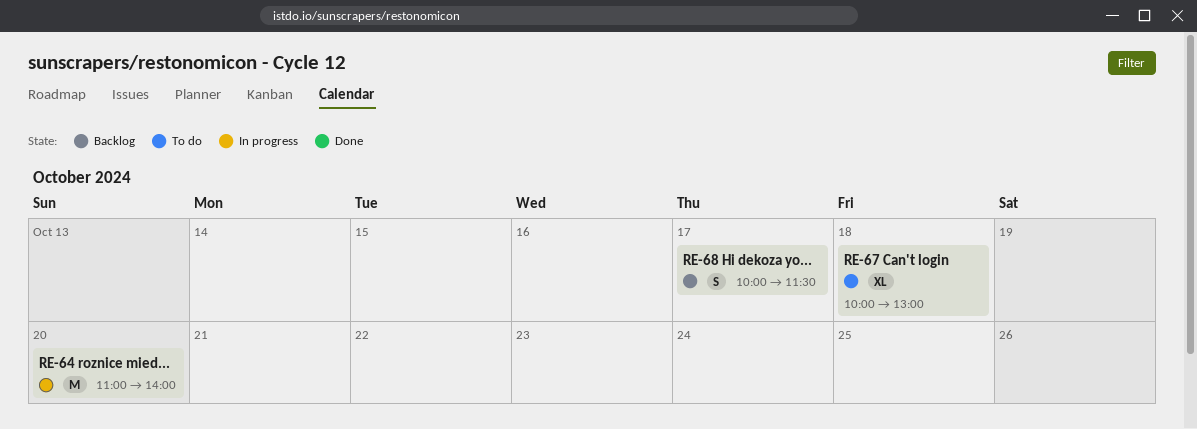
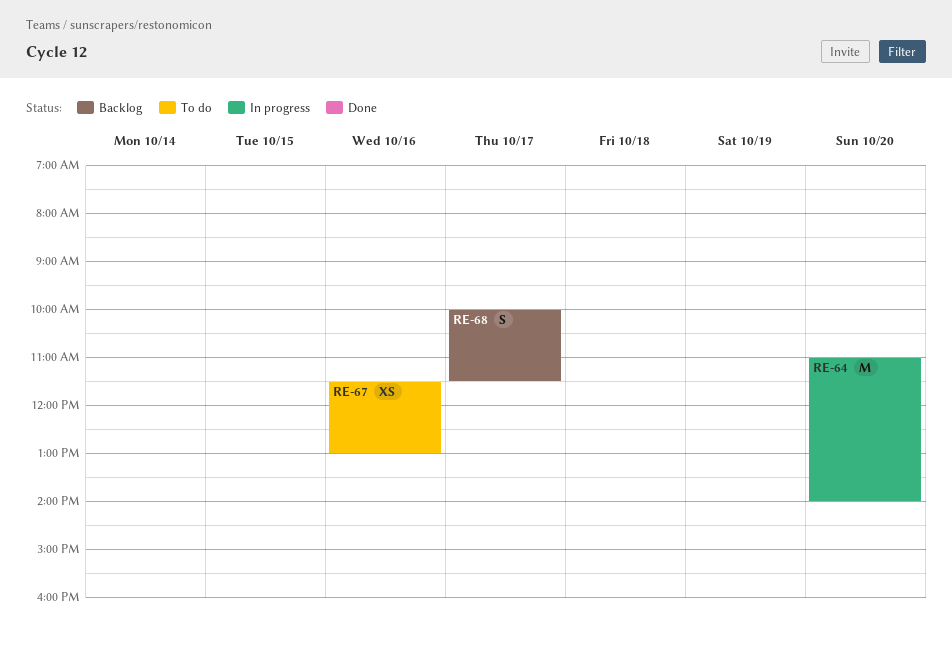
RE-67, estimate: XL -> XS
RE-67, day: Oct 18 -> Oct 16
RE-67, begins: 10:00 -> 11:30

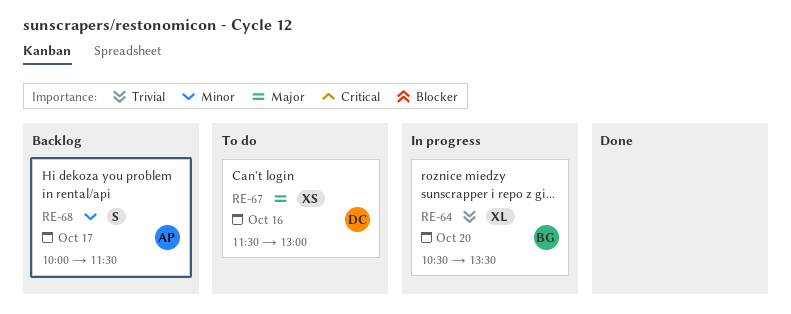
RE-64, estimate: M -> XL
RE-64, begins: 11:00 -> 10:30
RE-64, ends: 14:00 -> 13:30

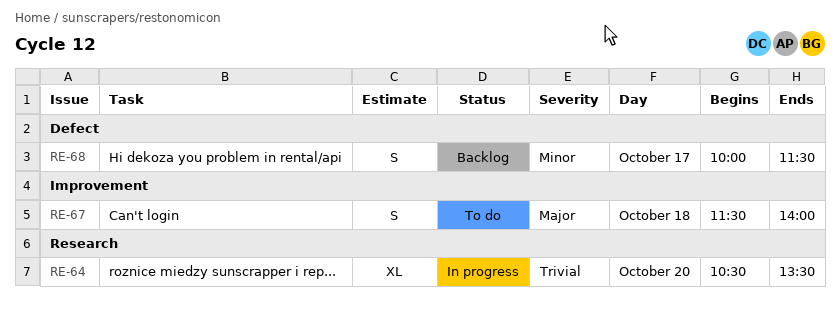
RE-67, estimate: XS -> S
RE-67, day: Oct 16 -> Oct 18
RE-67, ends: 13:00 -> 14:00

